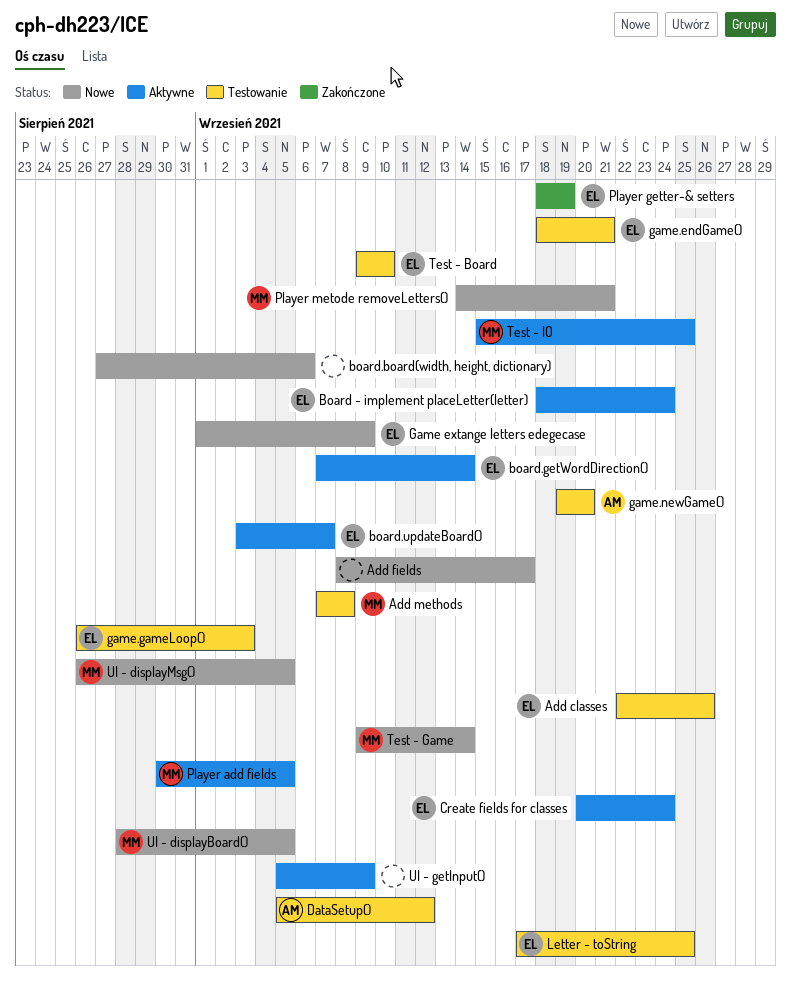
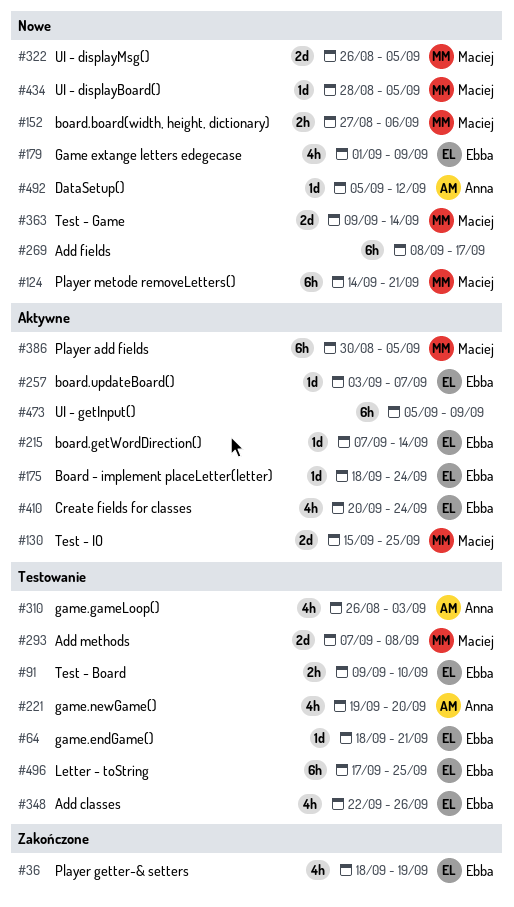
board.board(width, height, dictionary), owner: none -> Maciej
DataSetup(), status: Testowanie -> Nowe
game.gameLoop(), owner: Ebba -> Anna

